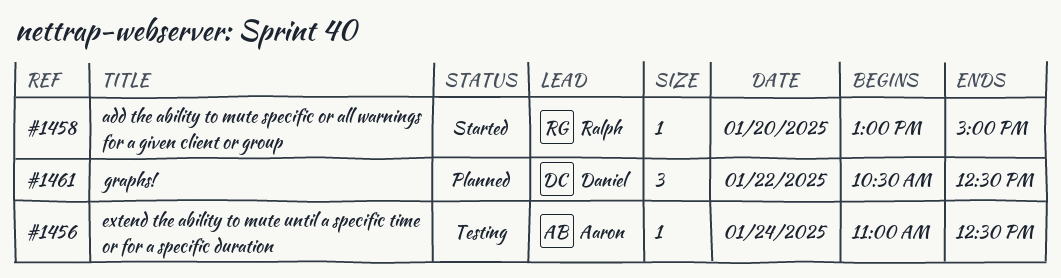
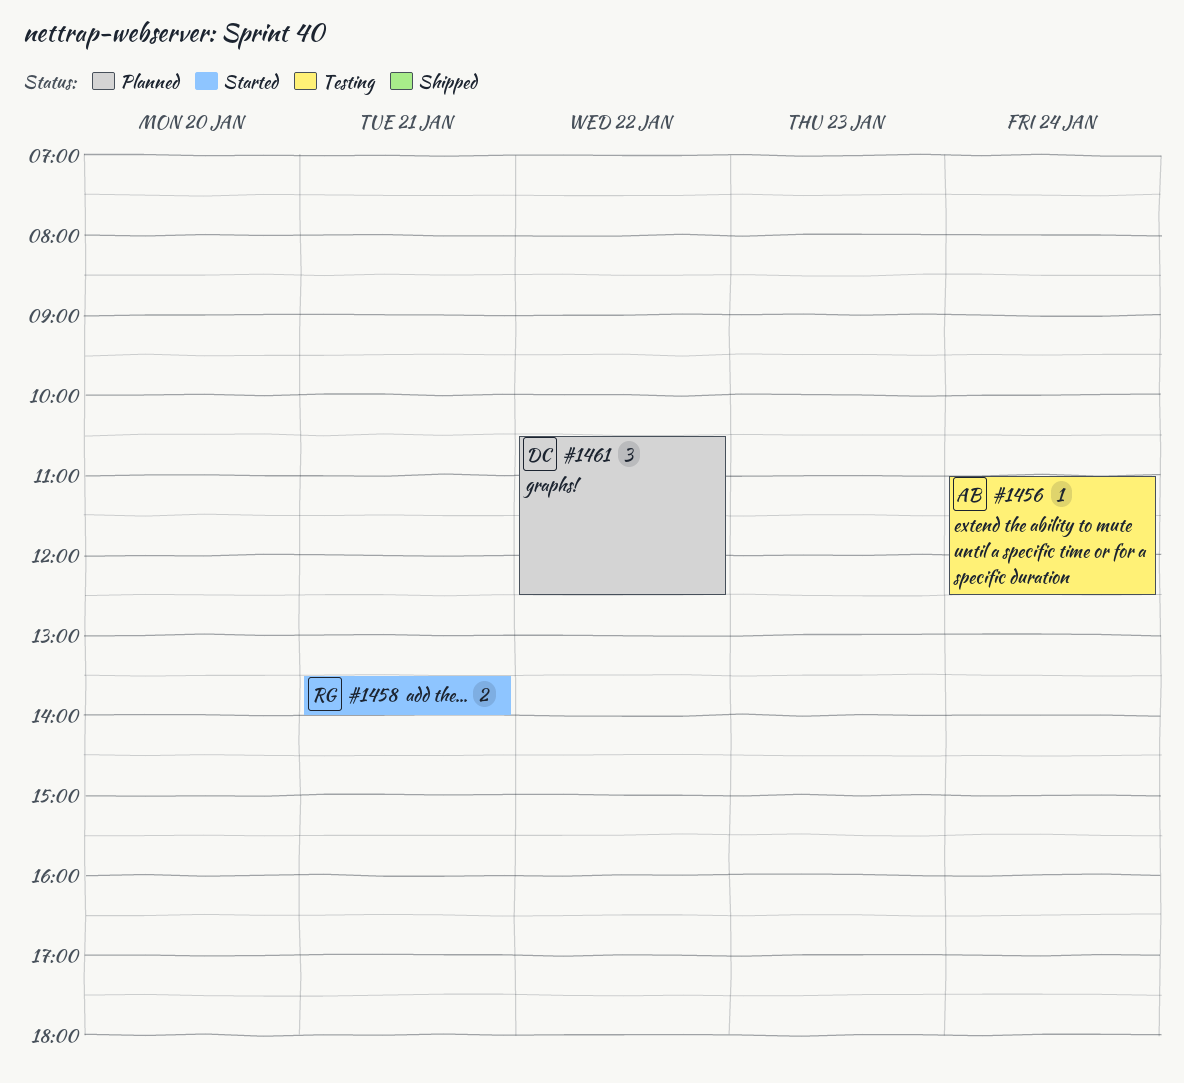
#1458, estimate: 1 -> 2
#1458, day: Jan 20 -> Jan 21
#1458, begins: 13:00 -> 13:30
#1458, ends: 15:00 -> 14:00

